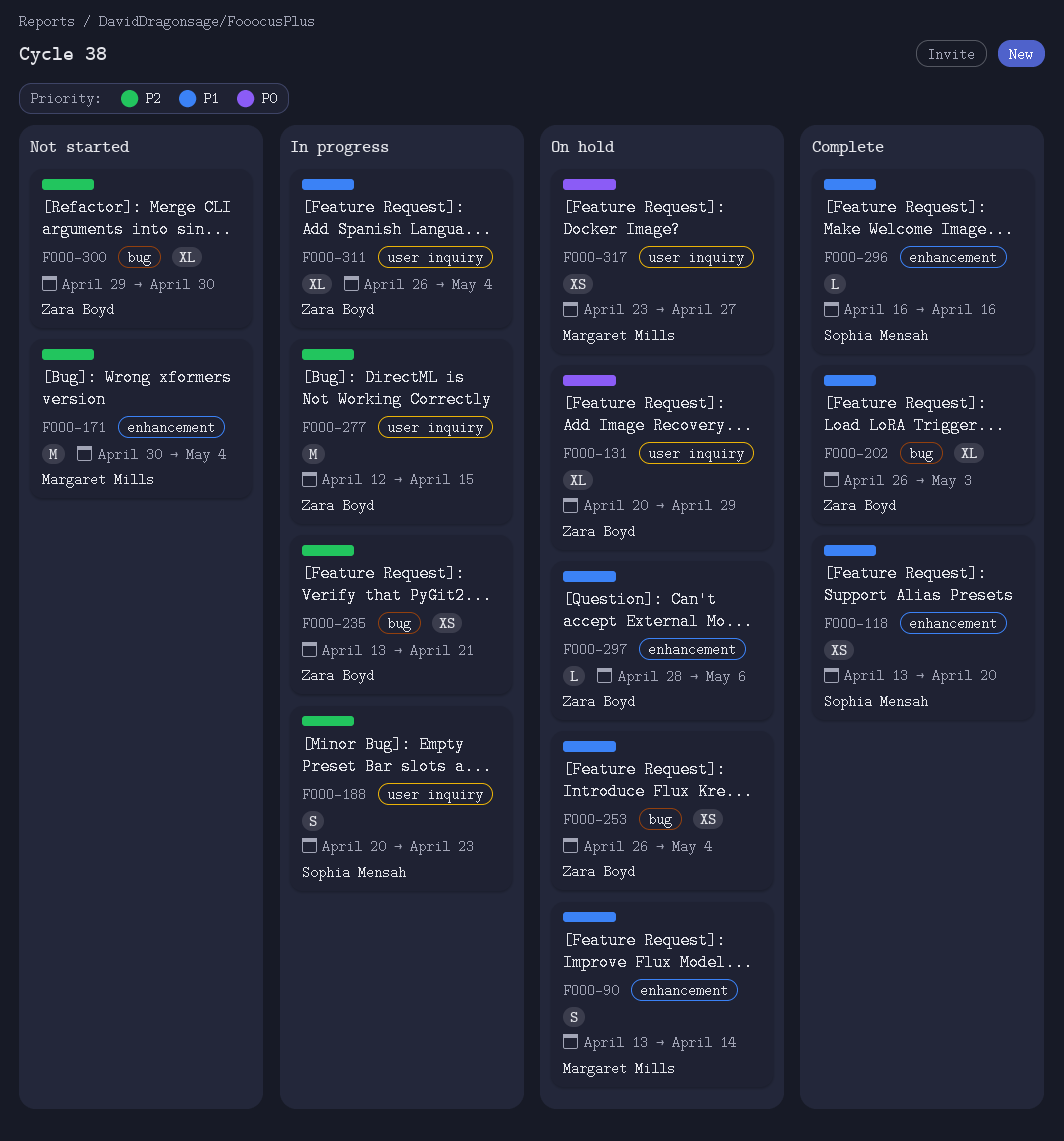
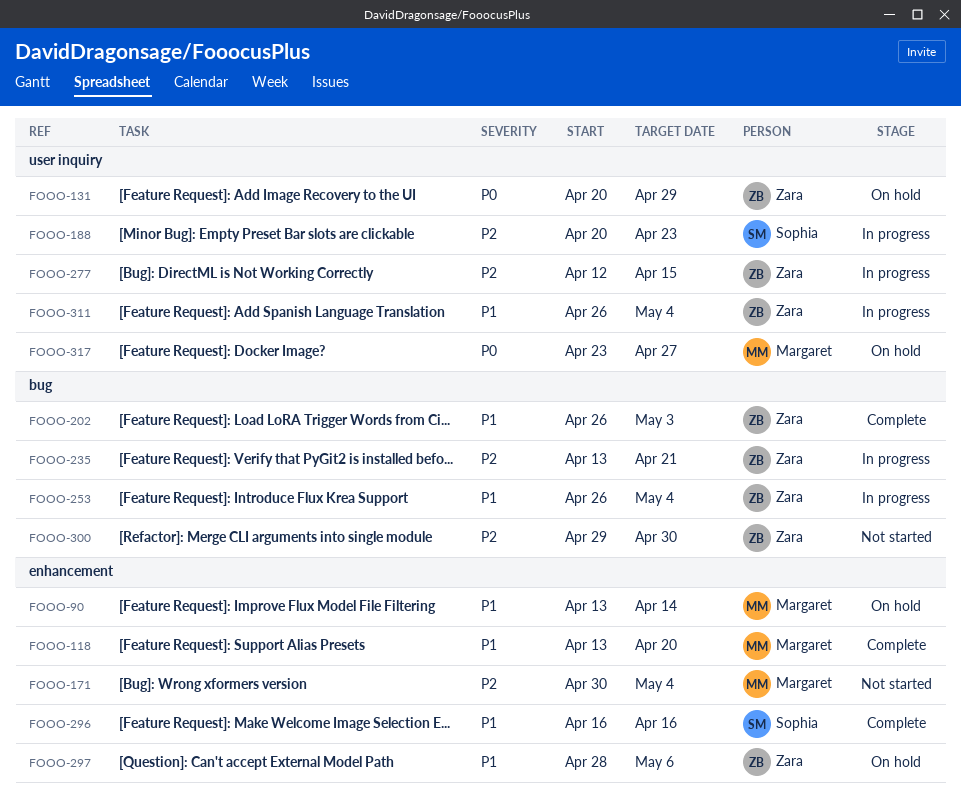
FOOO-118, owner: Sophia Mensah -> Margaret Mills
FOOO-253, status: On hold -> In progress

